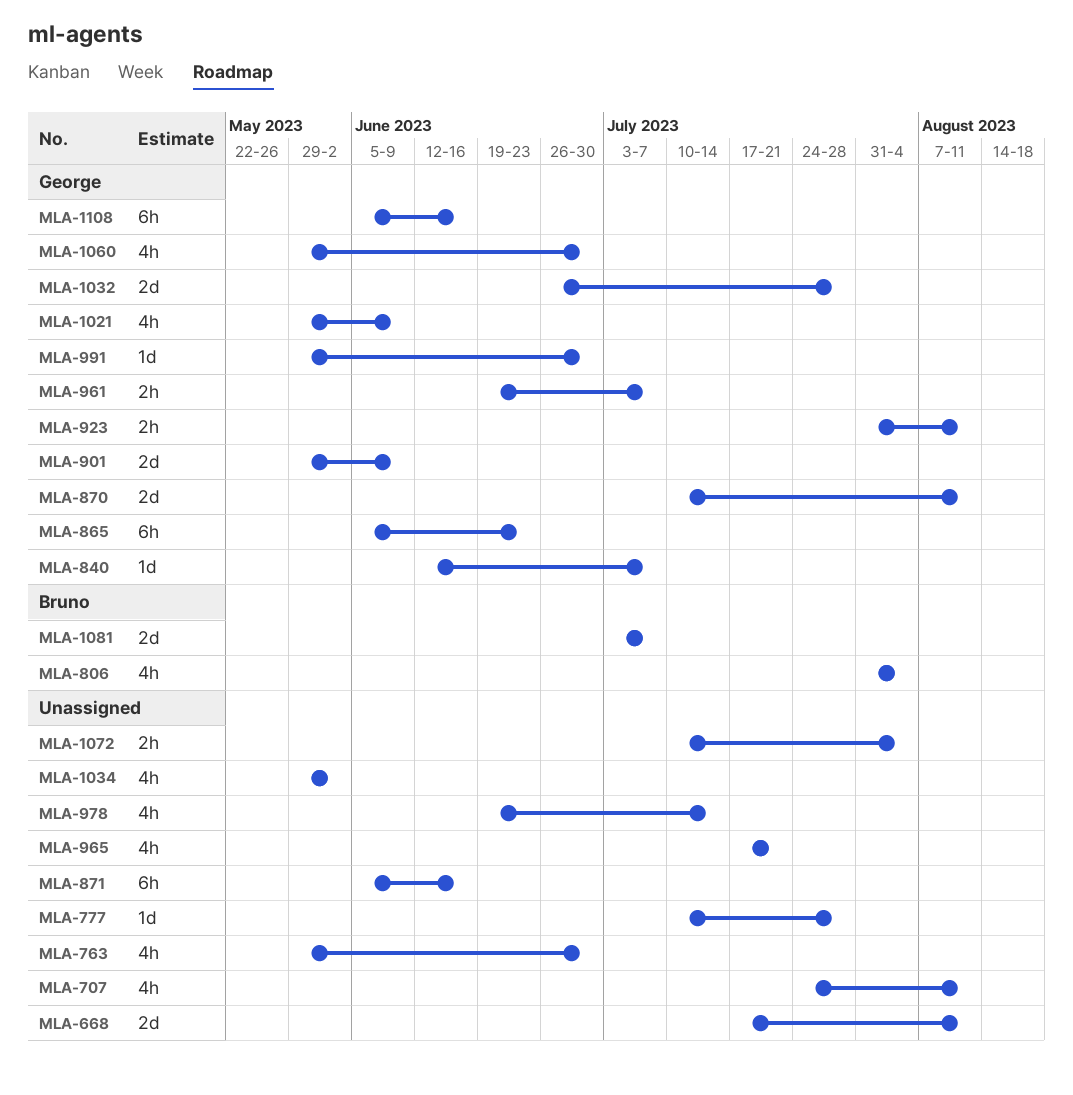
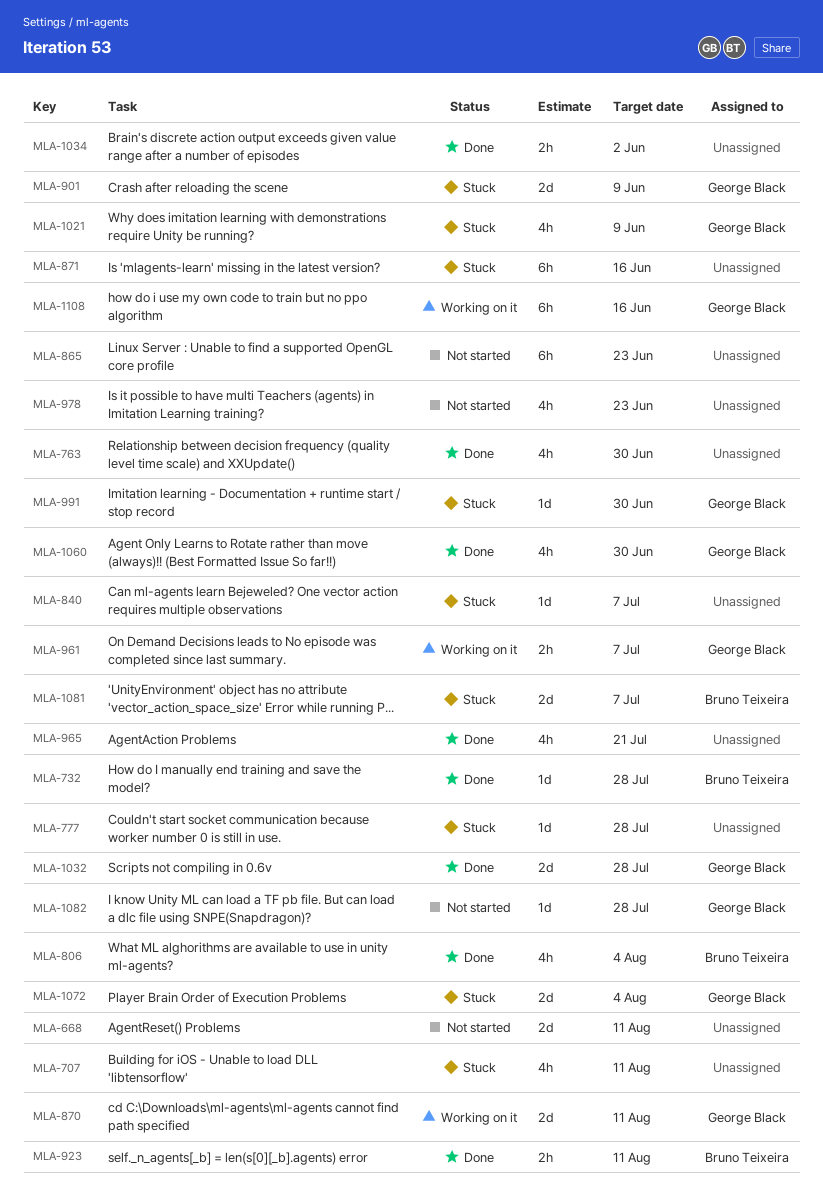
MLA-732: none -> present
MLA-840, owner: George Black -> none
MLA-865, owner: George Black -> none
MLA-923, owner: George Black -> Bruno Teixeira
MLA-978, due: Jul 14 -> Jun 23
MLA-1034, estimate: 4h -> 2h
MLA-1072, owner: none -> George Black
MLA-1072, estimate: 2h -> 2d
MLA-1082: none -> present

